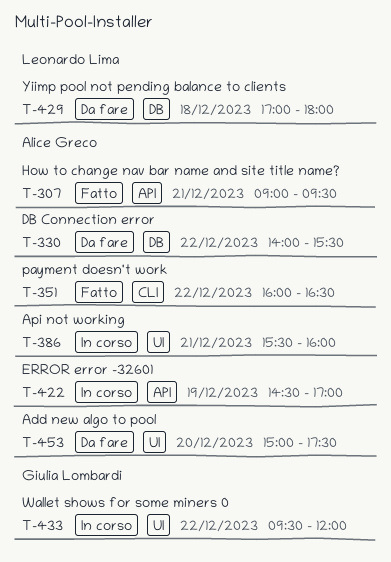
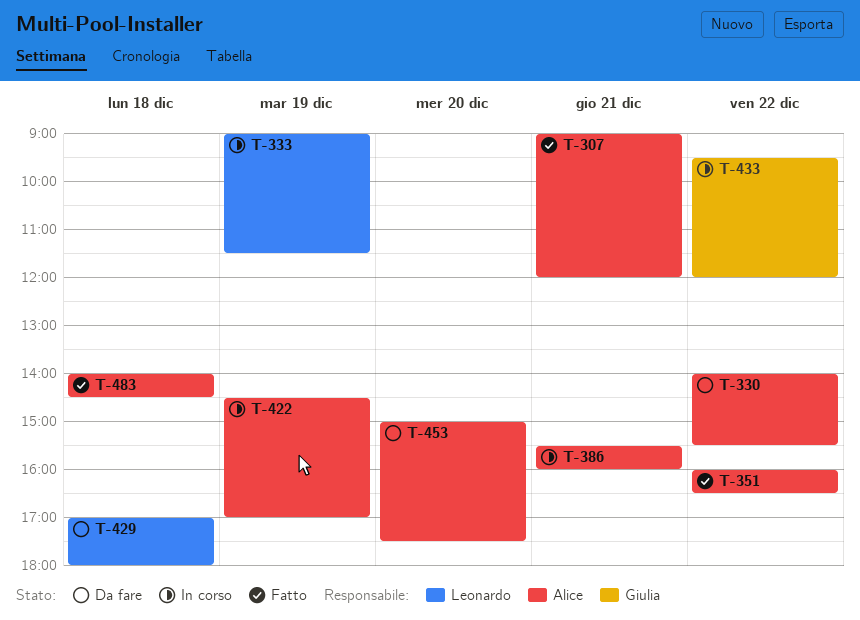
T-307, ends: 09:30 -> 12:00
T-333: none -> present
T-483: none -> present

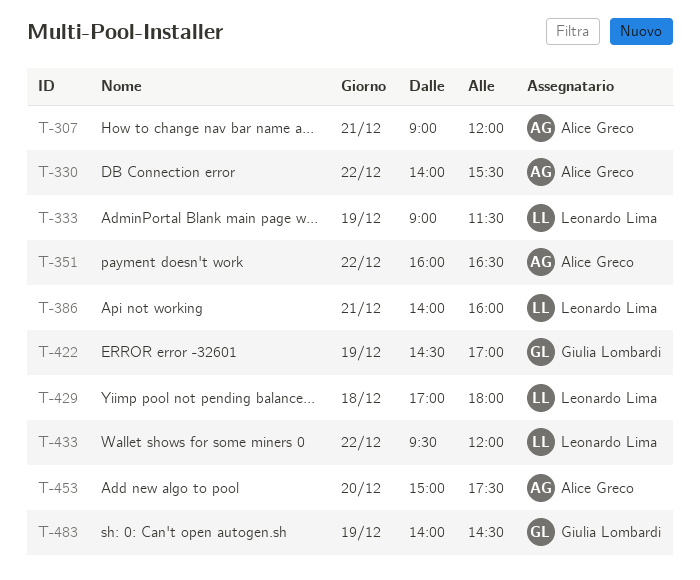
T-386, owner: Alice Greco -> Leonardo Lima
T-386, begins: 15:30 -> 14:00
T-422, owner: Alice Greco -> Giulia Lombardi
T-433, owner: Giulia Lombardi -> Leonardo Lima
T-483, owner: Alice Greco -> Giulia Lombardi
T-483, day: Dec 18 -> Dec 19

